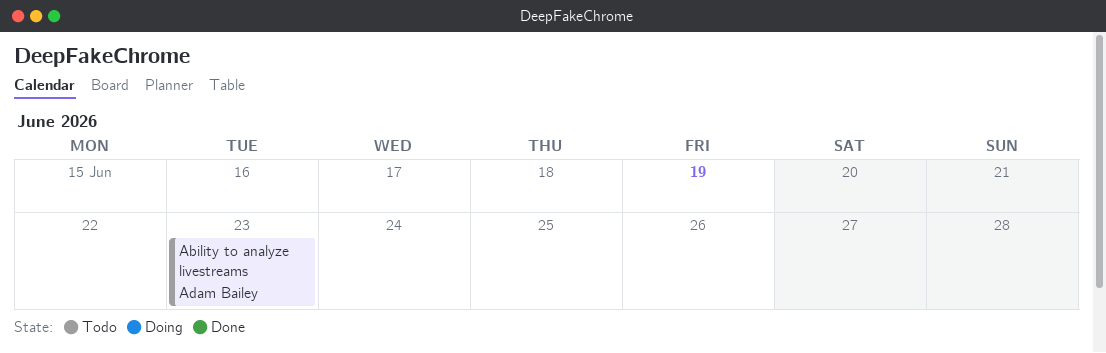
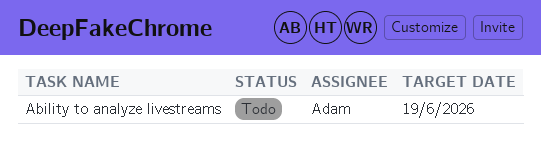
Ability to analyze livestreams, due: Jun 23 -> Jun 19

